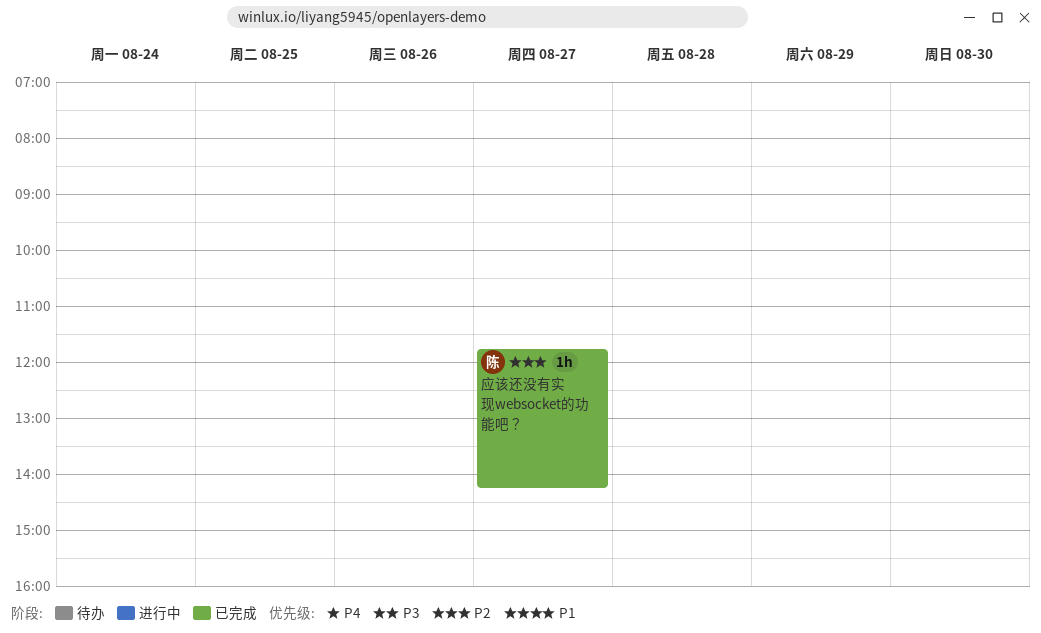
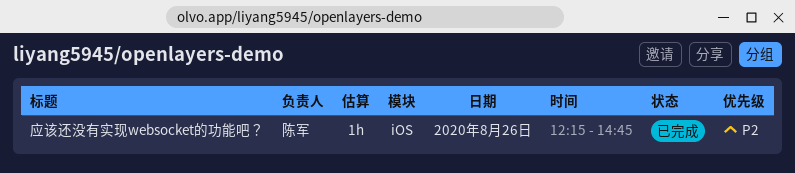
应该还没有实现websocket的功能吧？, day: Aug 27 -> Aug 26
应该还没有实现websocket的功能吧？, begins: 11:45 -> 12:15
应该还没有实现websocket的功能吧？, ends: 14:15 -> 14:45

